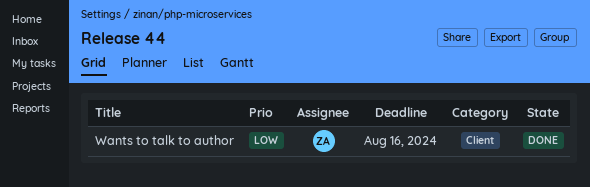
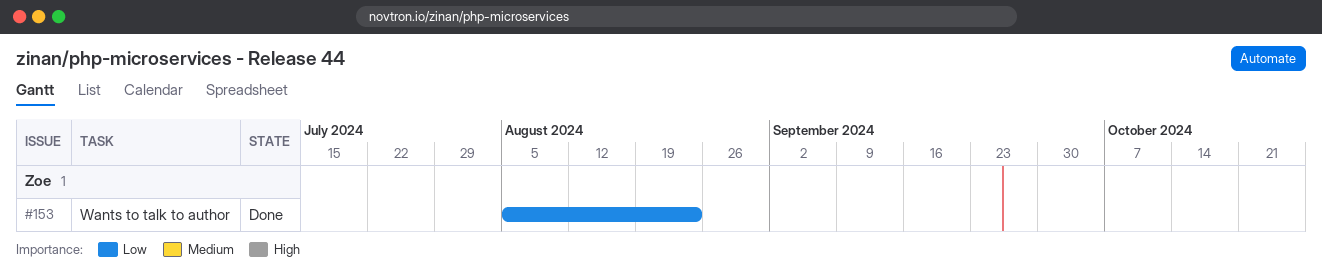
Wants to talk to author, due: Aug 16 -> Aug 23

